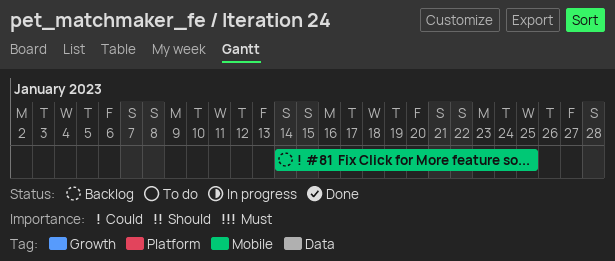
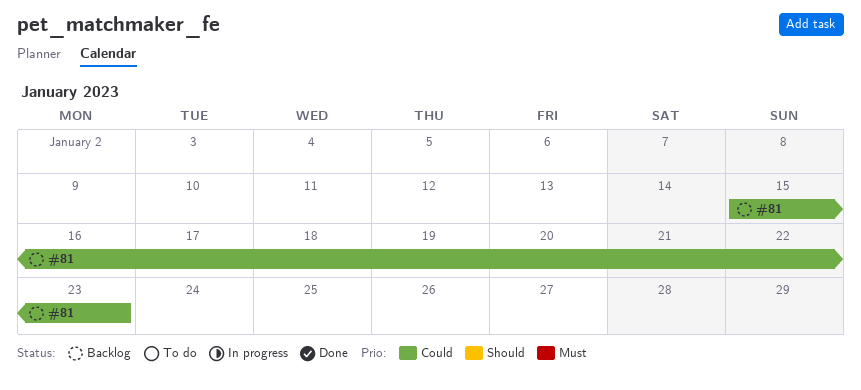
#81, start: Jan 14 -> Jan 15
#81, due: Jan 25 -> Jan 23

